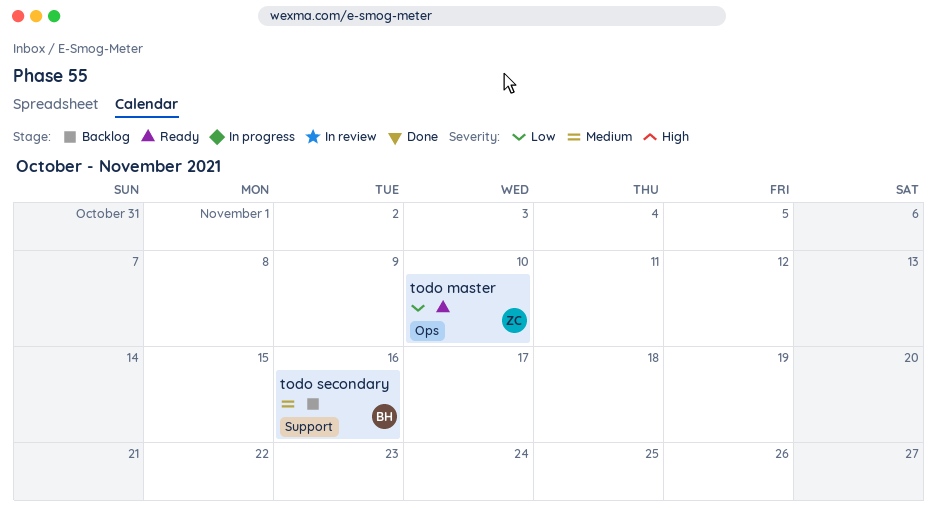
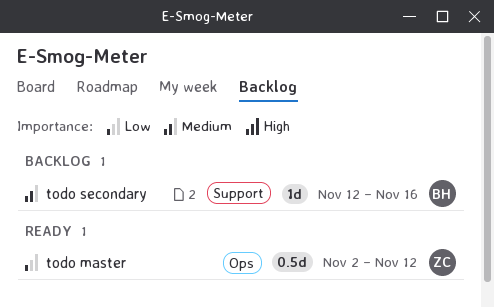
todo master, due: Nov 10 -> Nov 12

